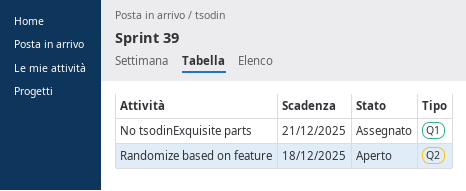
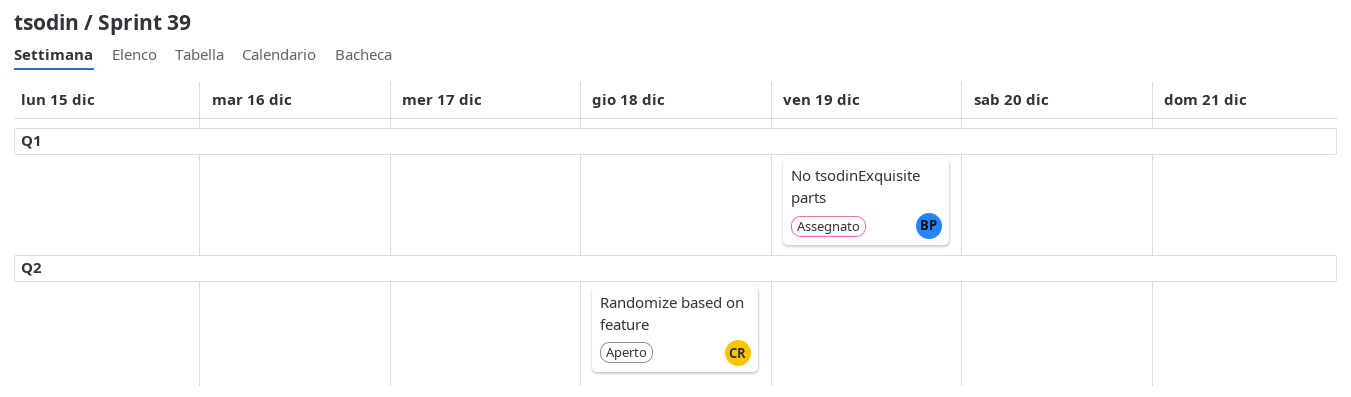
No tsodinExquisite parts, due: Dec 21 -> Dec 19

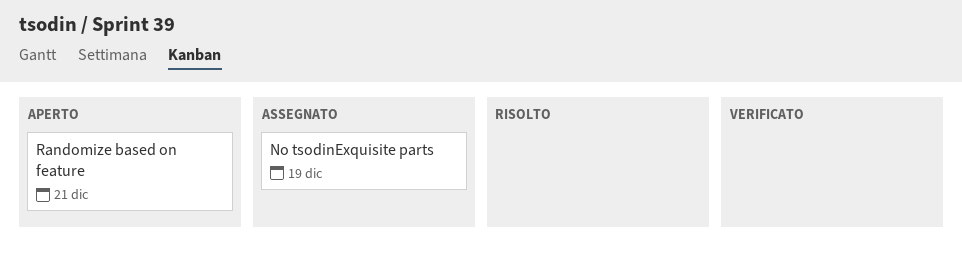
Randomize based on feature, due: Dec 18 -> Dec 21

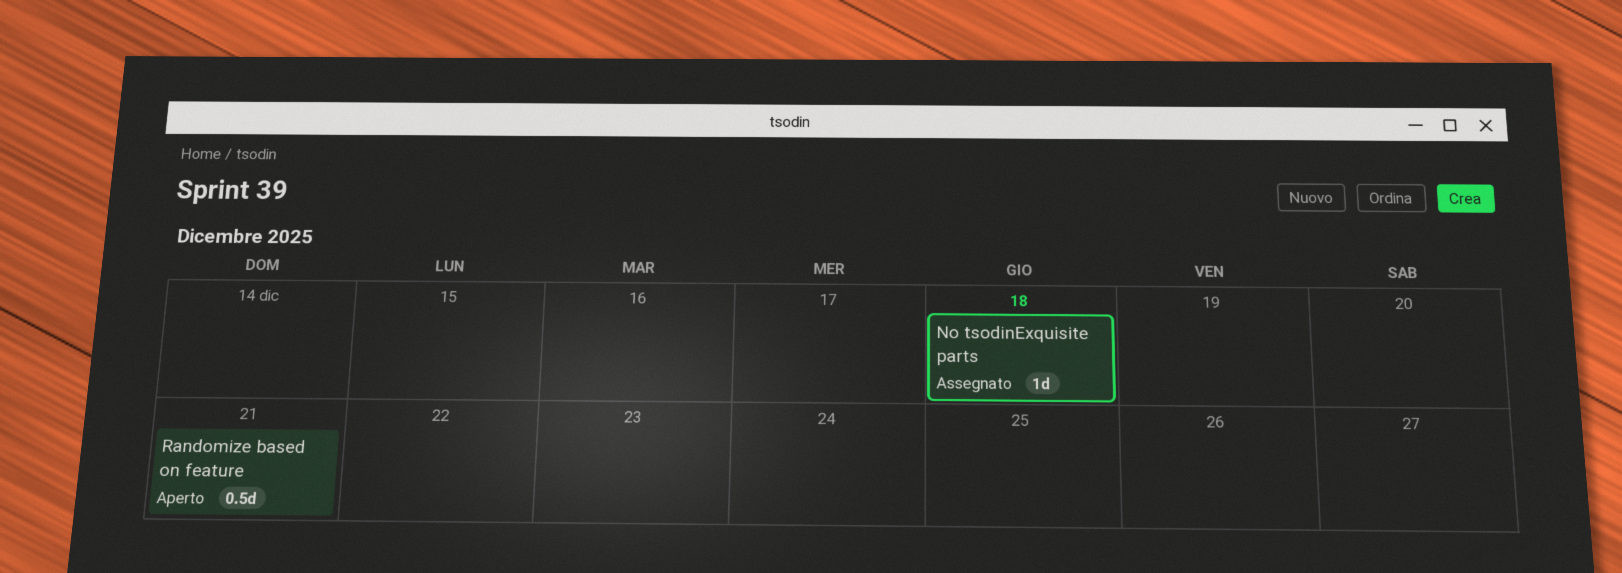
No tsodinExquisite parts, due: Dec 19 -> Dec 18

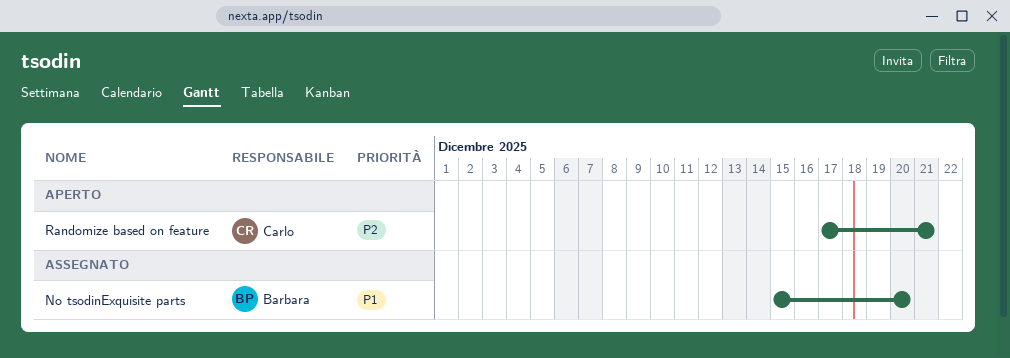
No tsodinExquisite parts, due: Dec 18 -> Dec 20

